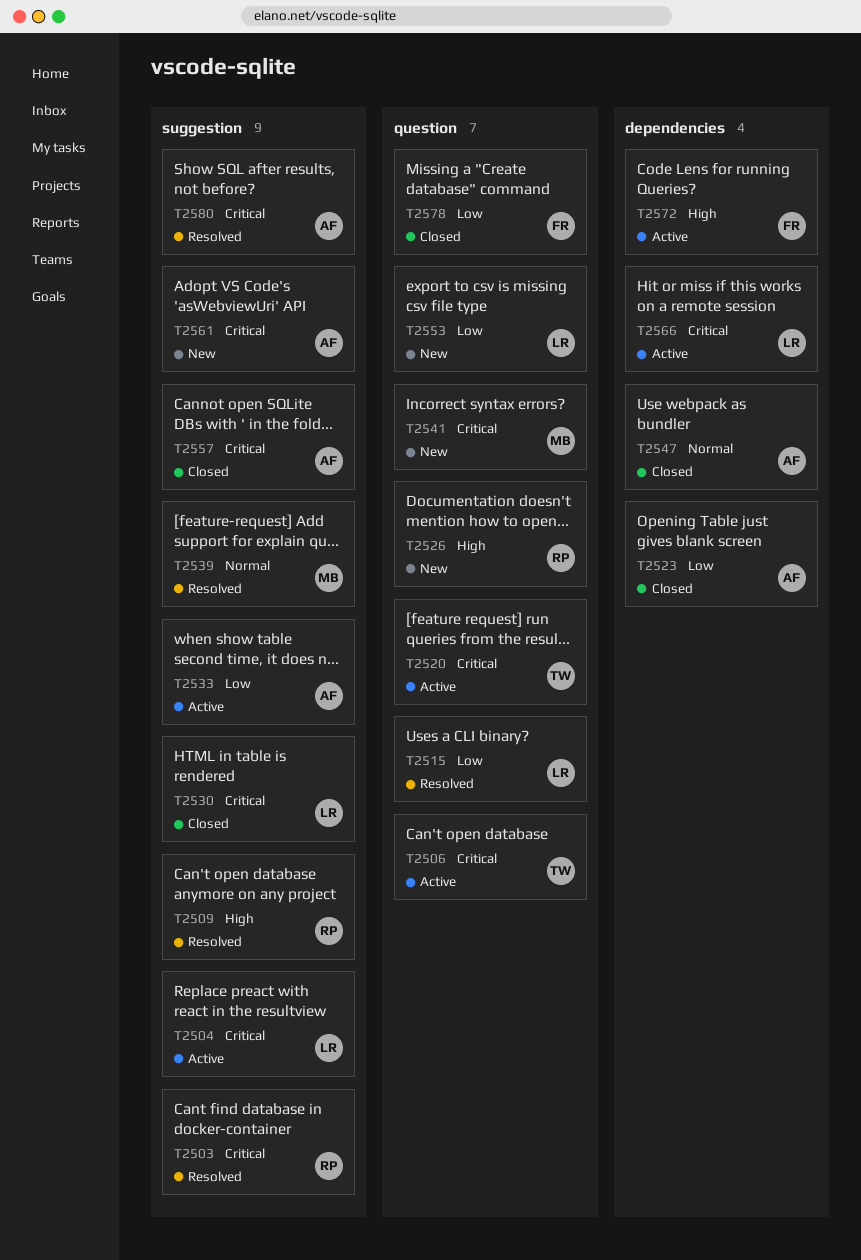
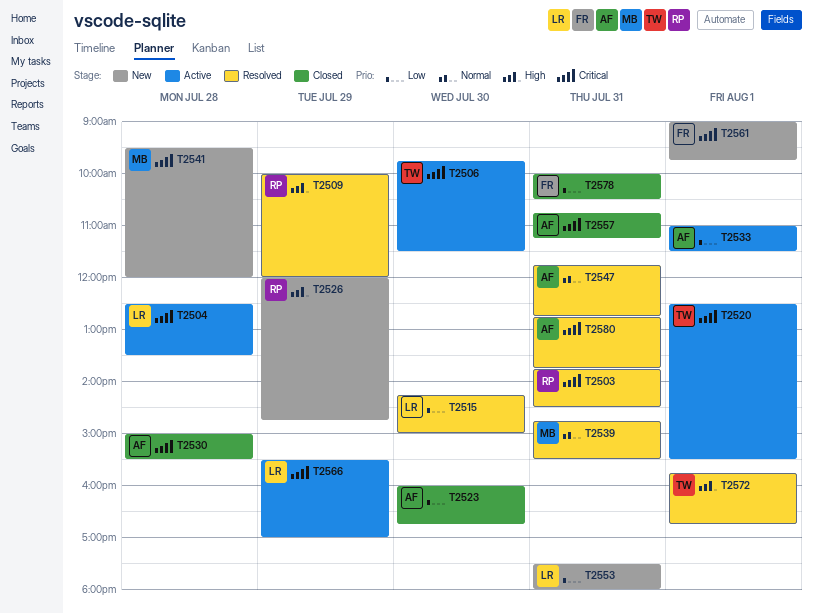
T2530, owner: LR -> AF
T2547, status: Closed -> Resolved
T2561, owner: AF -> FR
T2572, status: Active -> Resolved
T2572, owner: FR -> TW

